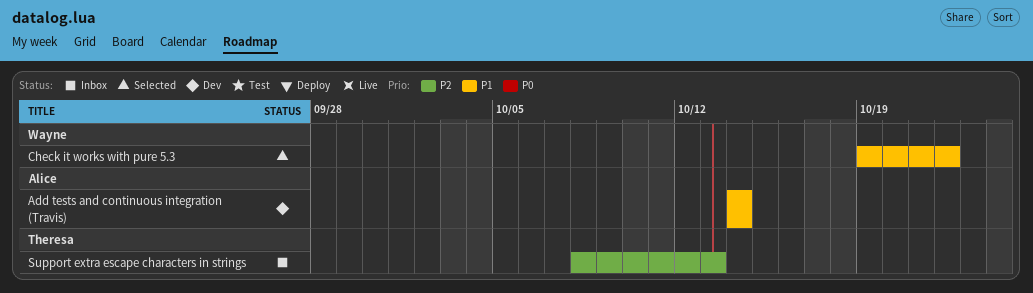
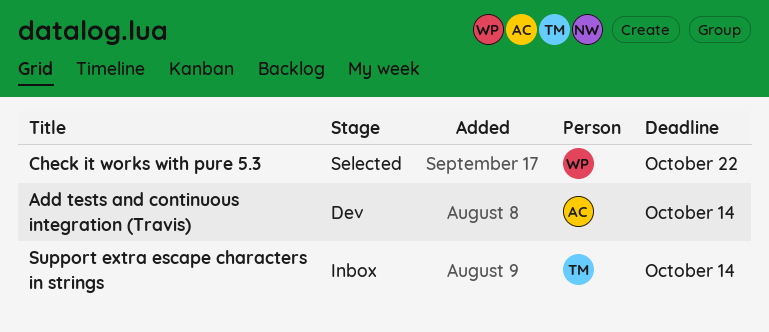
Support extra escape characters in strings, due: Oct 13 -> Oct 14

